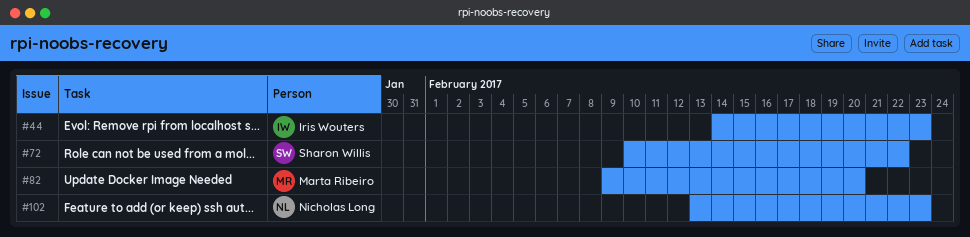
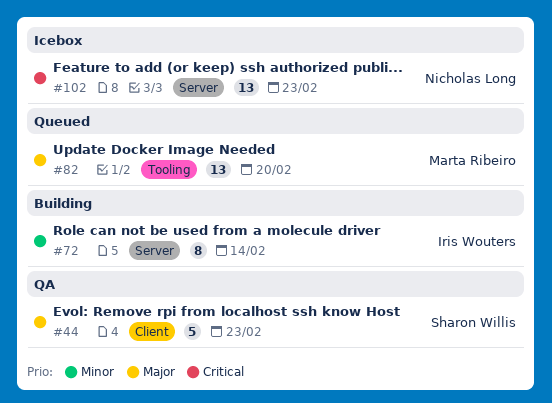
#44, owner: Iris Wouters -> Sharon Willis
#72, owner: Sharon Willis -> Iris Wouters
#72, due: Feb 22 -> Feb 14

